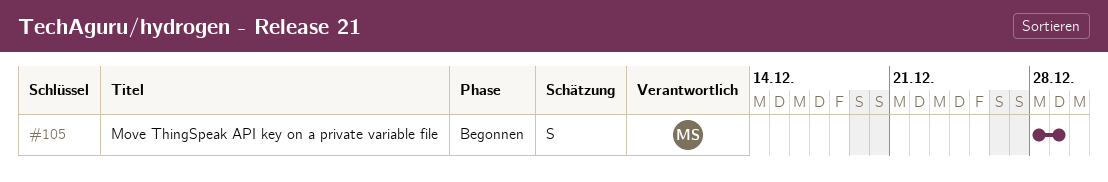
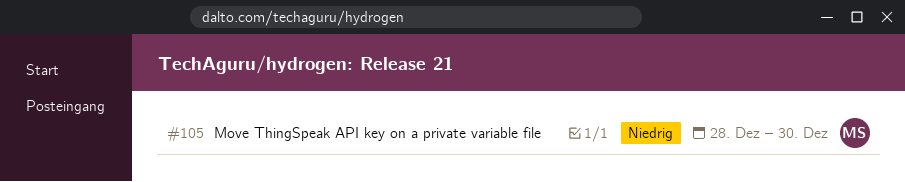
#105, due: Dec 29 -> Dec 30

